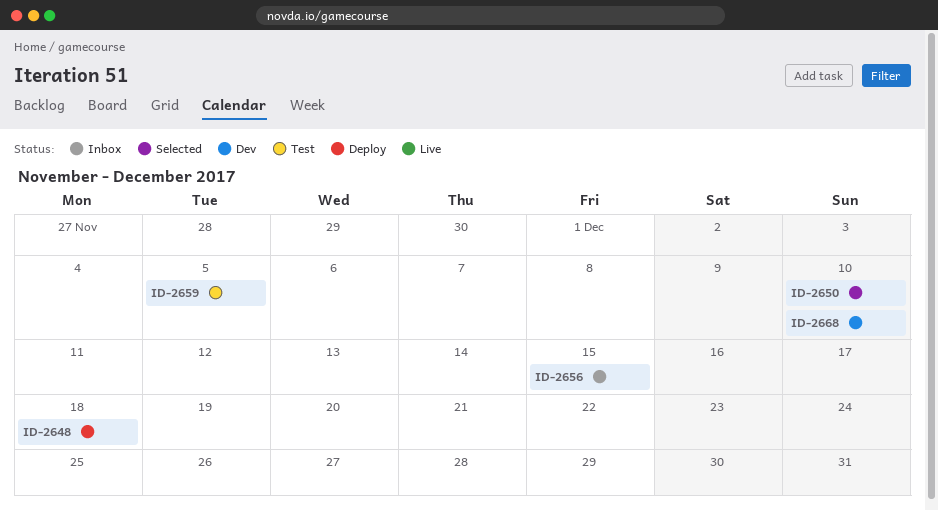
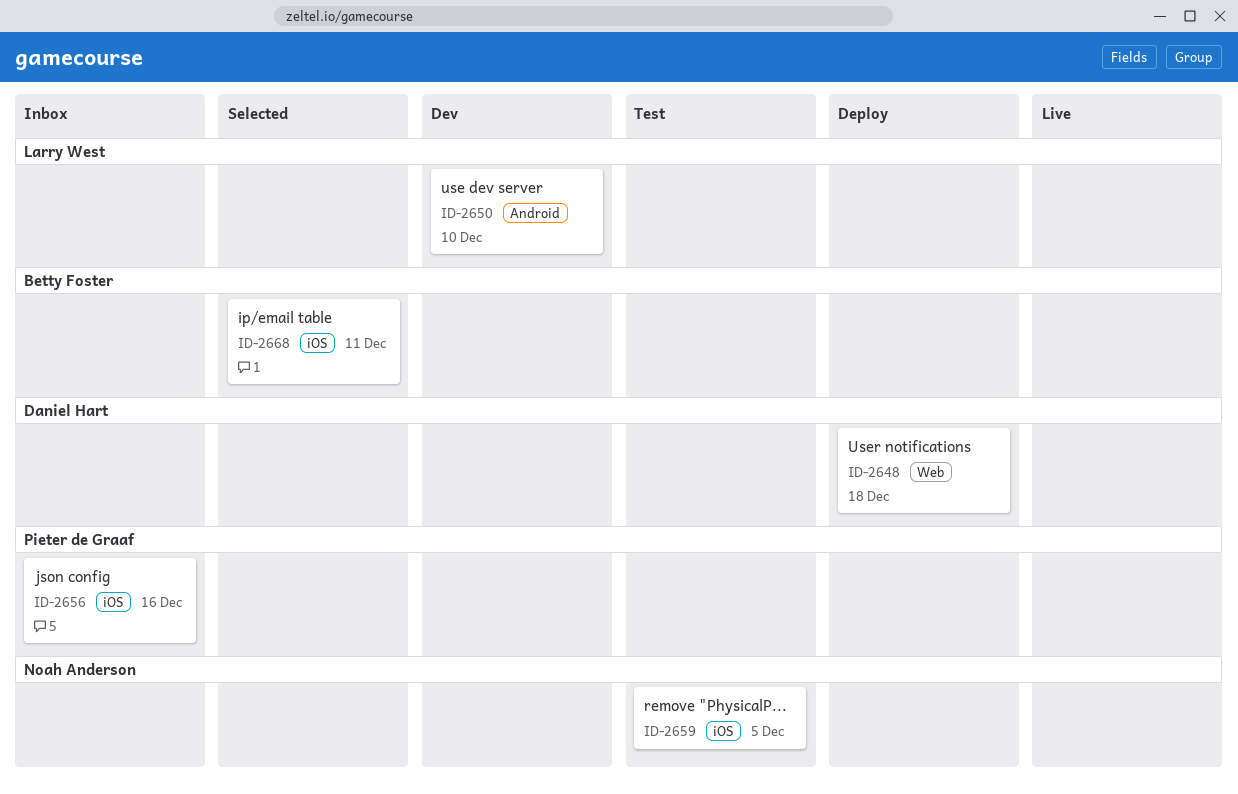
ID-2650, status: Selected -> Dev
ID-2656, due: Dec 15 -> Dec 16
ID-2668, status: Dev -> Selected
ID-2668, due: Dec 10 -> Dec 11

